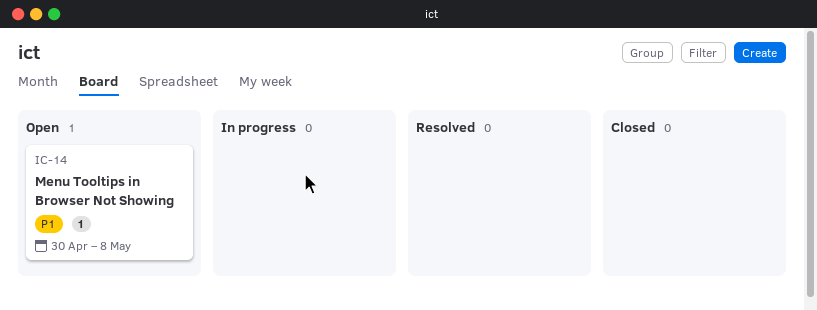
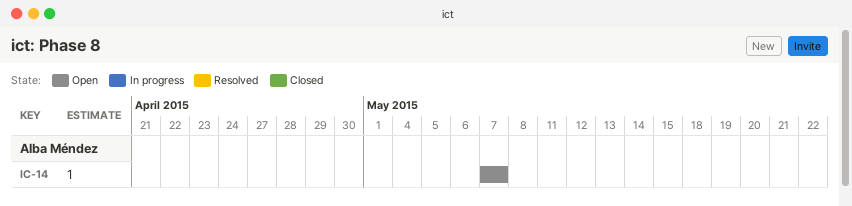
IC-14, start: Apr 30 -> May 7
IC-14, due: May 8 -> May 7

